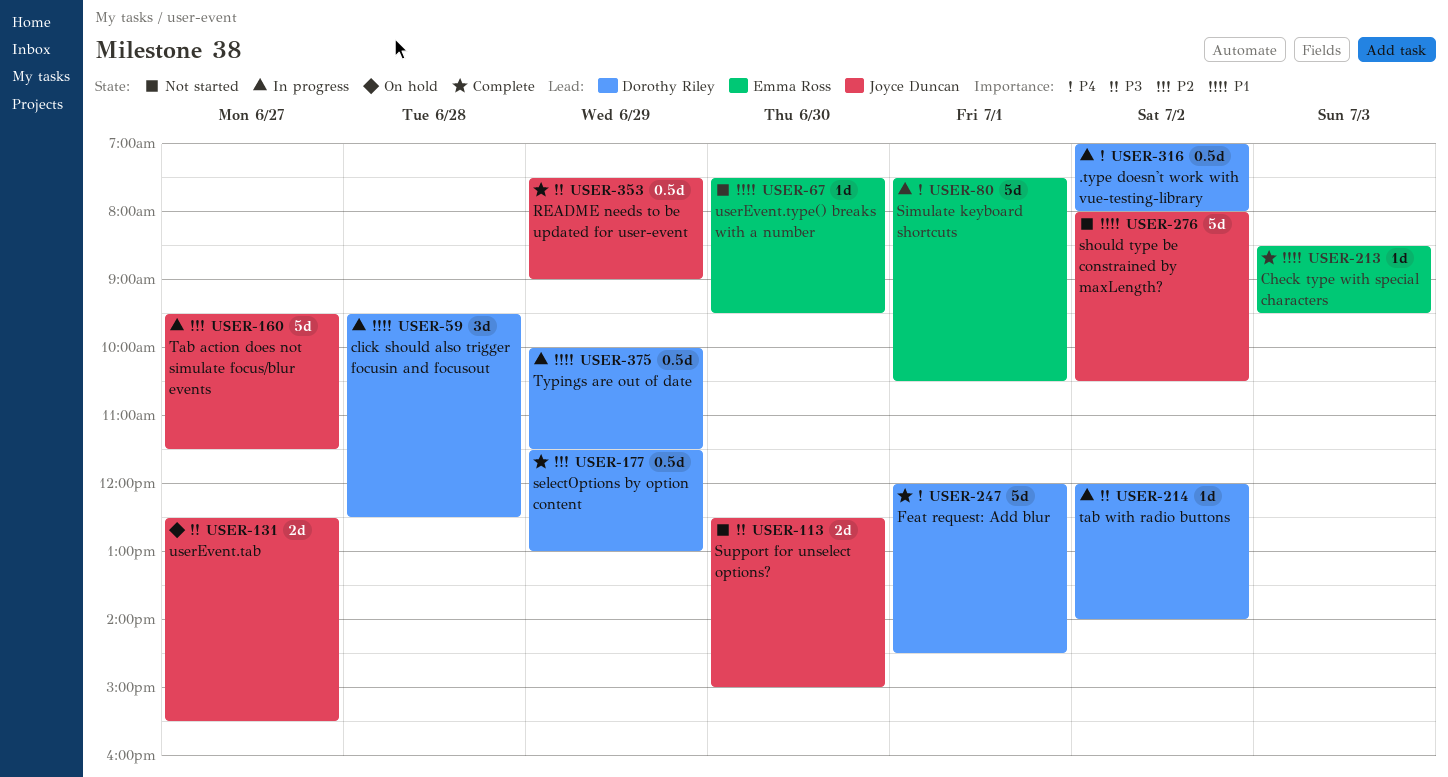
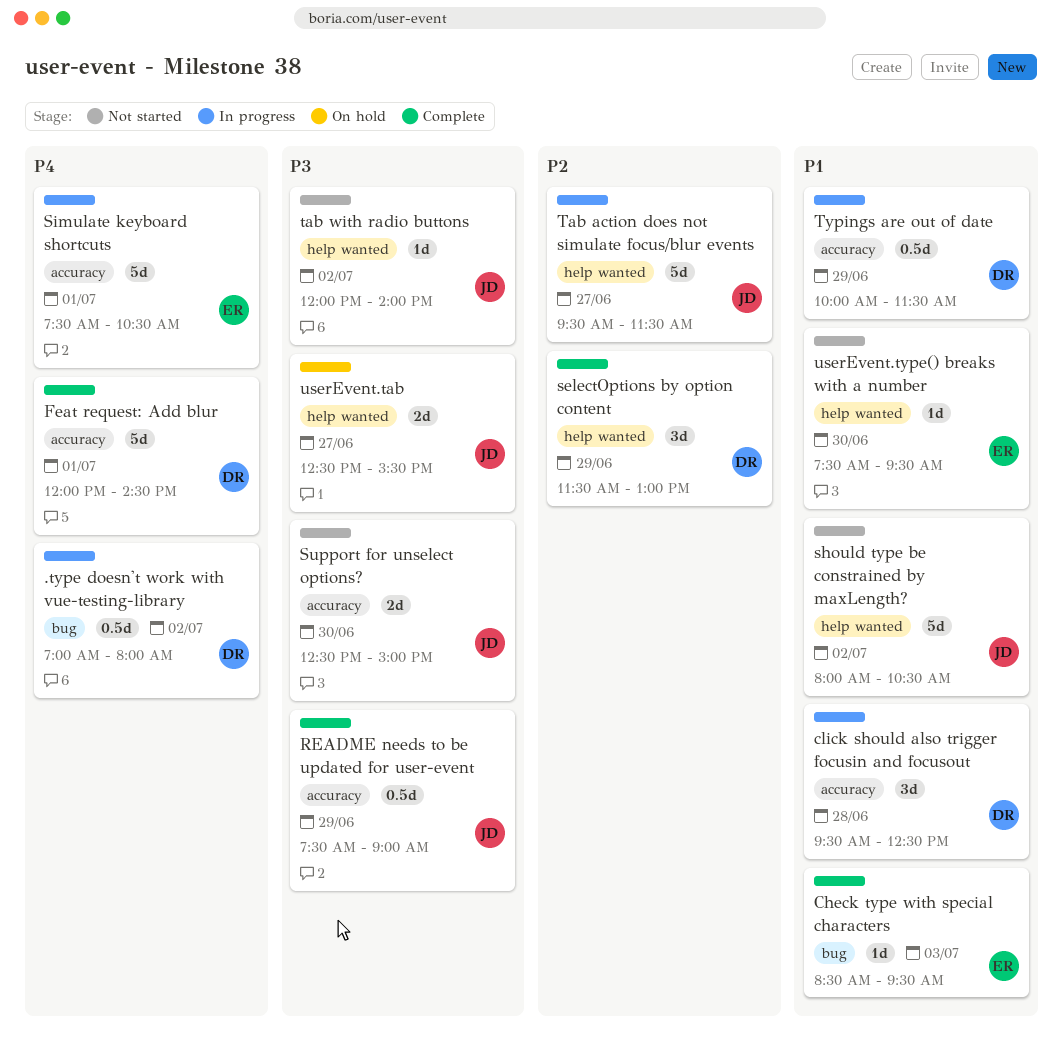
selectOptions by option content, estimate: 0.5d -> 3d
tab with radio buttons, status: In progress -> Not started
tab with radio buttons, owner: Dorothy Riley -> Joyce Duncan

